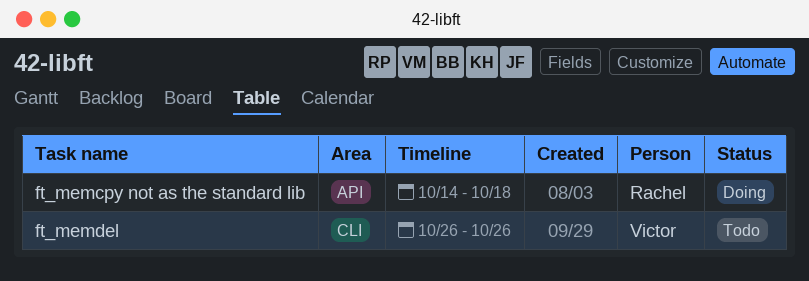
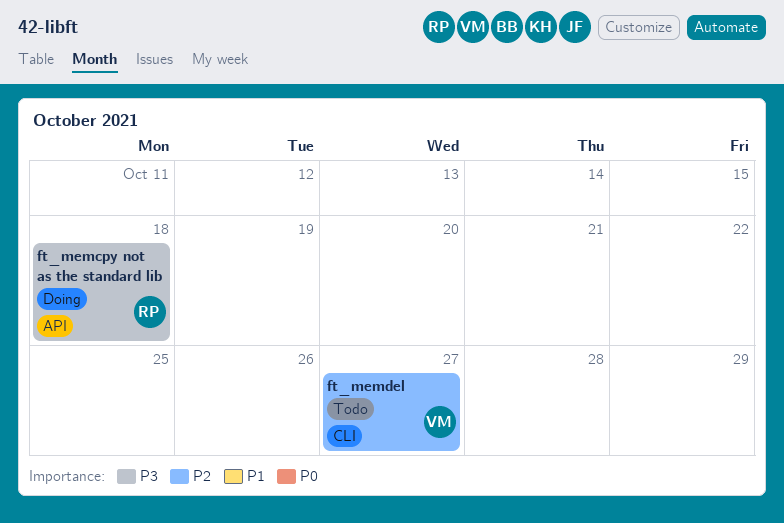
ft_memdel, due: Oct 26 -> Oct 27

